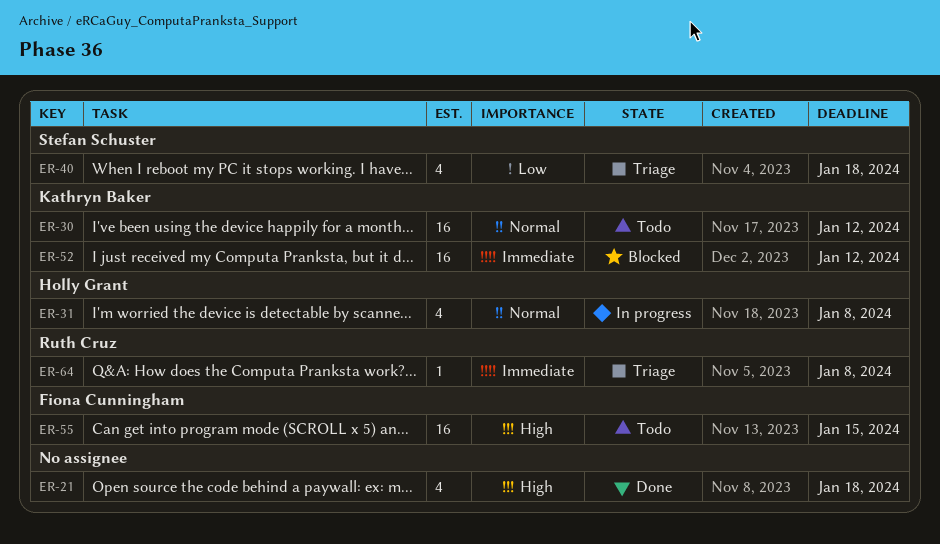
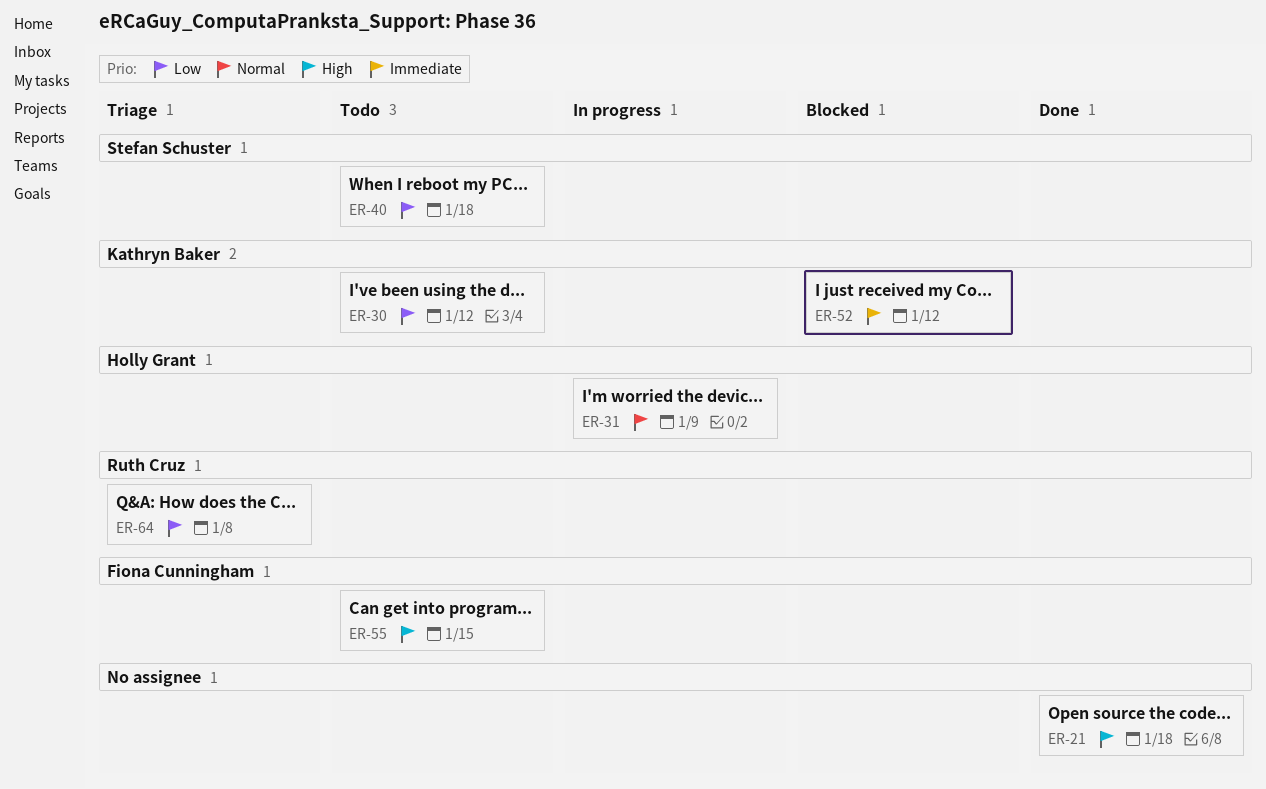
ER-30, priority: Normal -> Low
ER-31, due: Jan 8 -> Jan 9
ER-40, status: Triage -> Todo
ER-64, priority: Immediate -> Low

